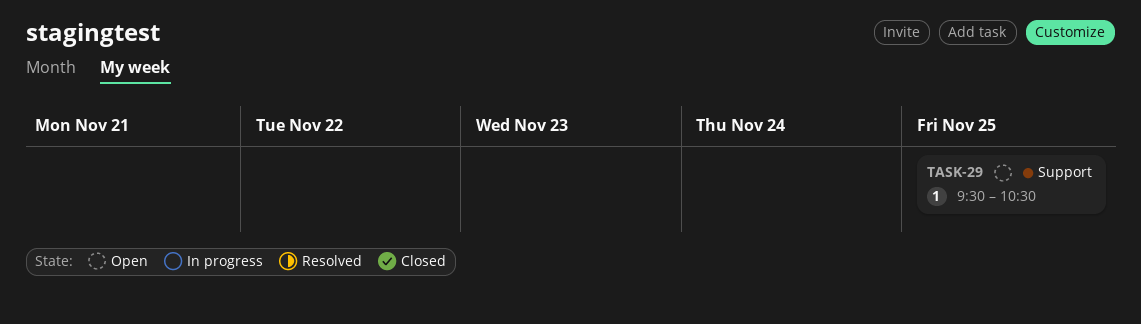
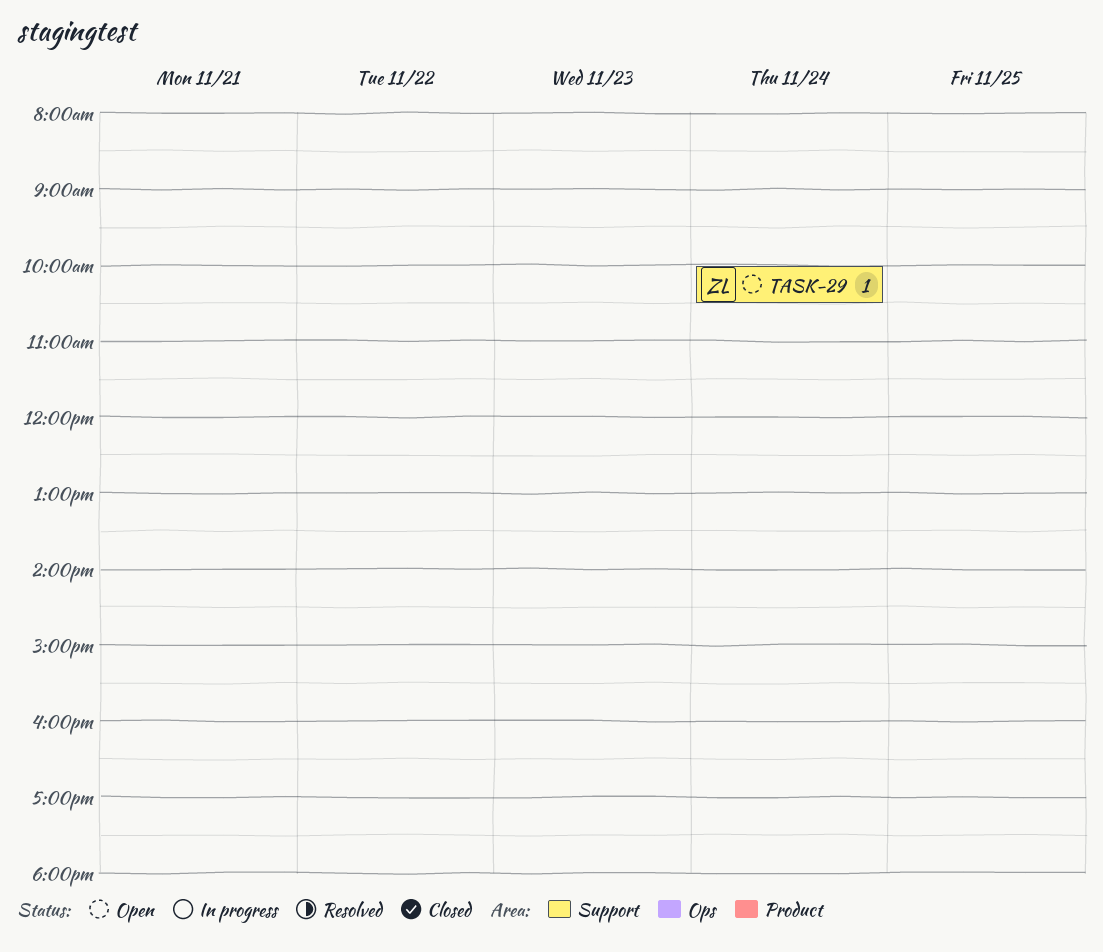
TASK-29, day: Nov 25 -> Nov 24
TASK-29, begins: 09:30 -> 10:00

